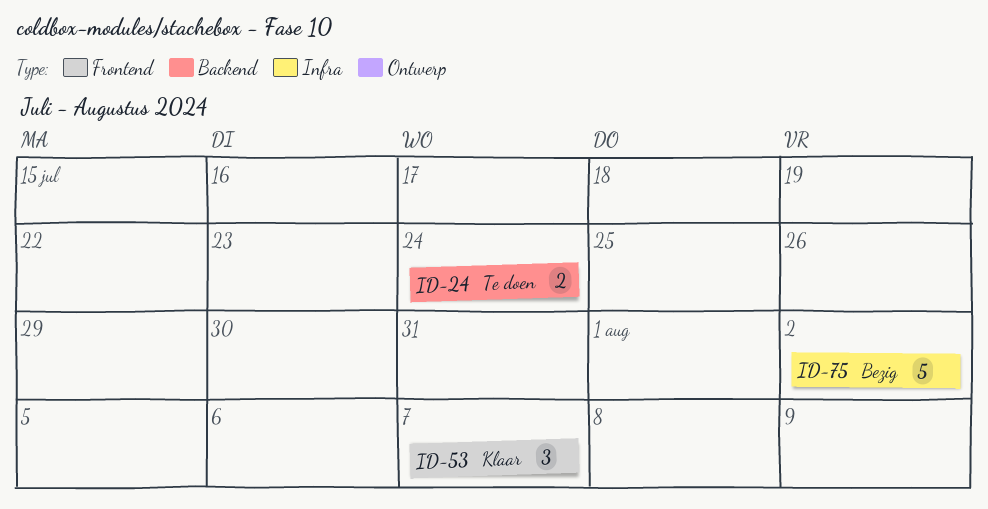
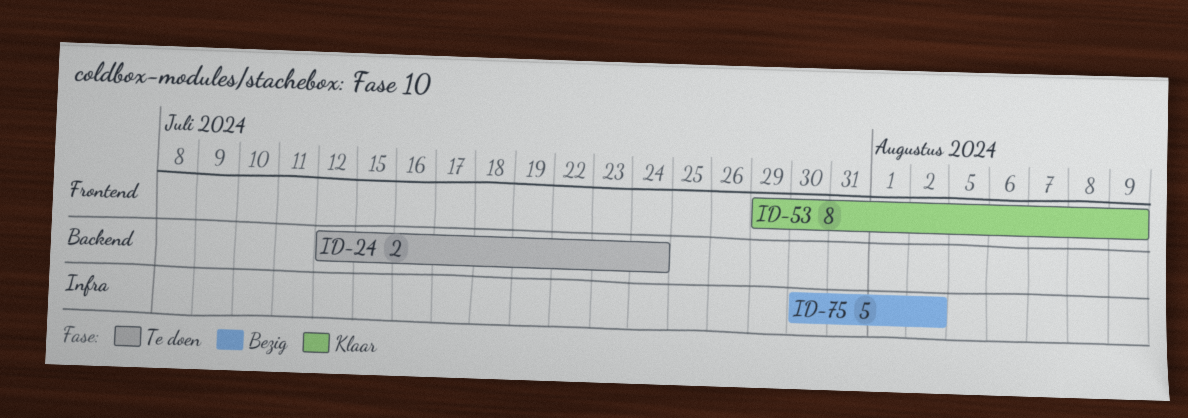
ID-53, estimate: 3 -> 8
ID-53, due: Aug 7 -> Aug 9

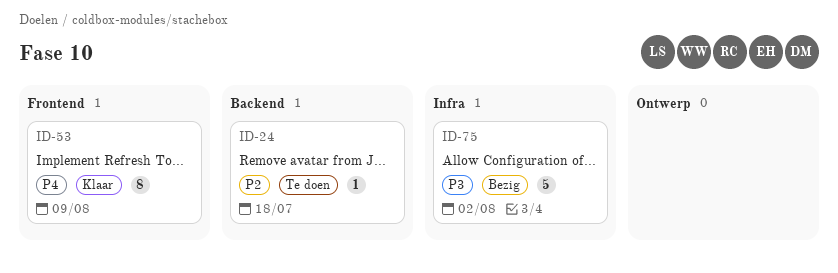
ID-24, estimate: 2 -> 1
ID-24, due: Jul 24 -> Jul 18

